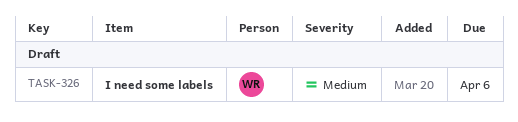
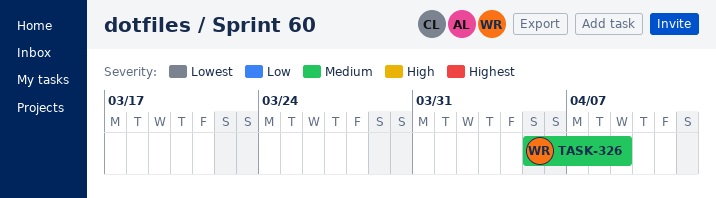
TASK-326, due: Apr 6 -> Apr 9

